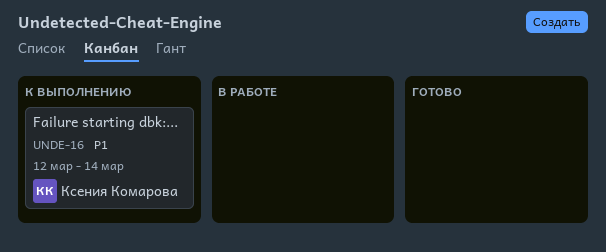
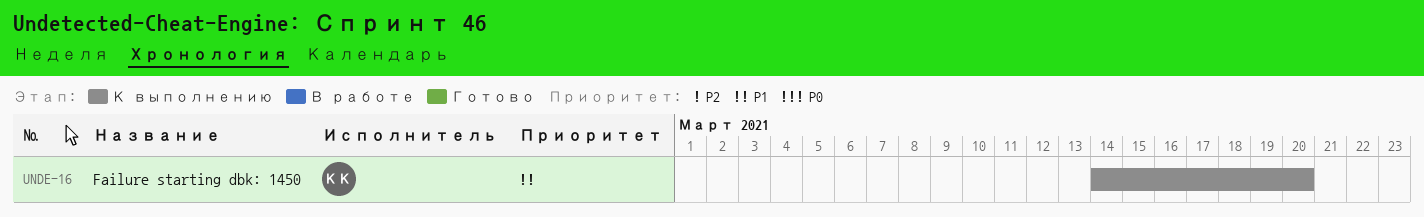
UNDE-16, start: Mar 12 -> Mar 14
UNDE-16, due: Mar 14 -> Mar 20

